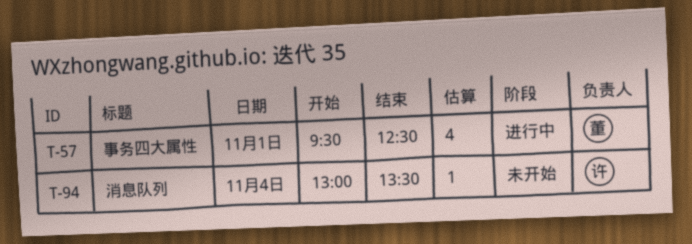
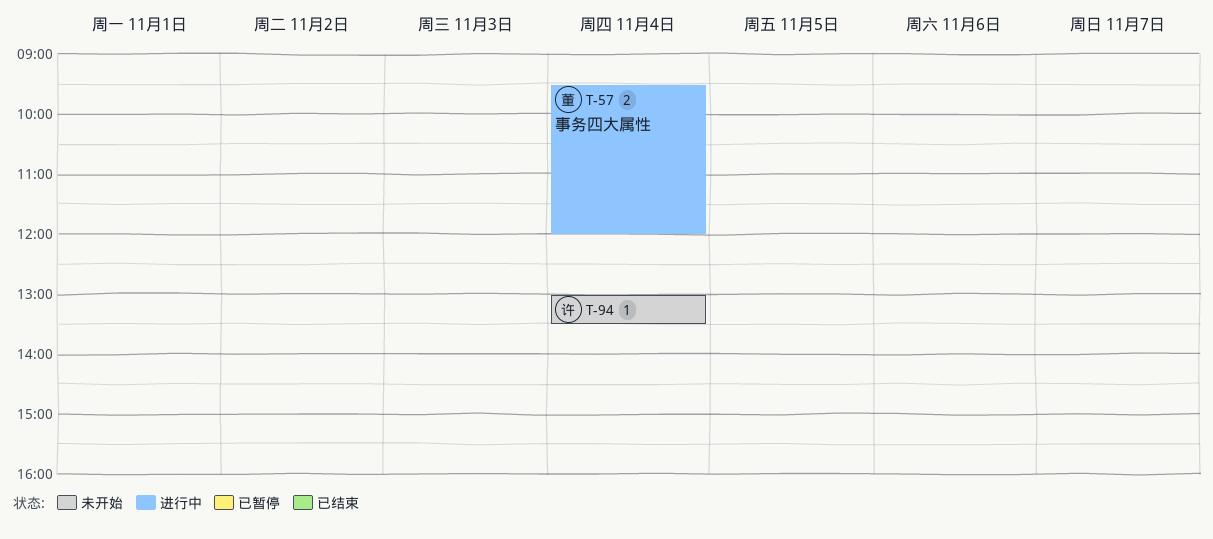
T-57, estimate: 4 -> 2
T-57, day: Nov 1 -> Nov 4
T-57, ends: 12:30 -> 12:00

